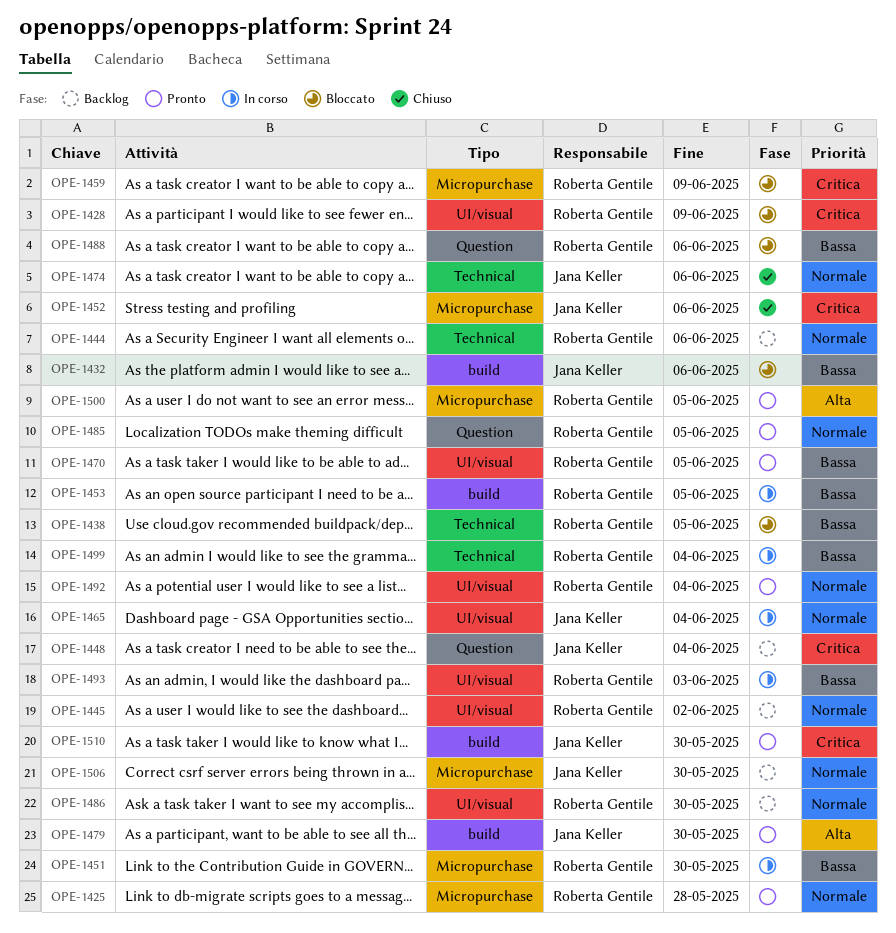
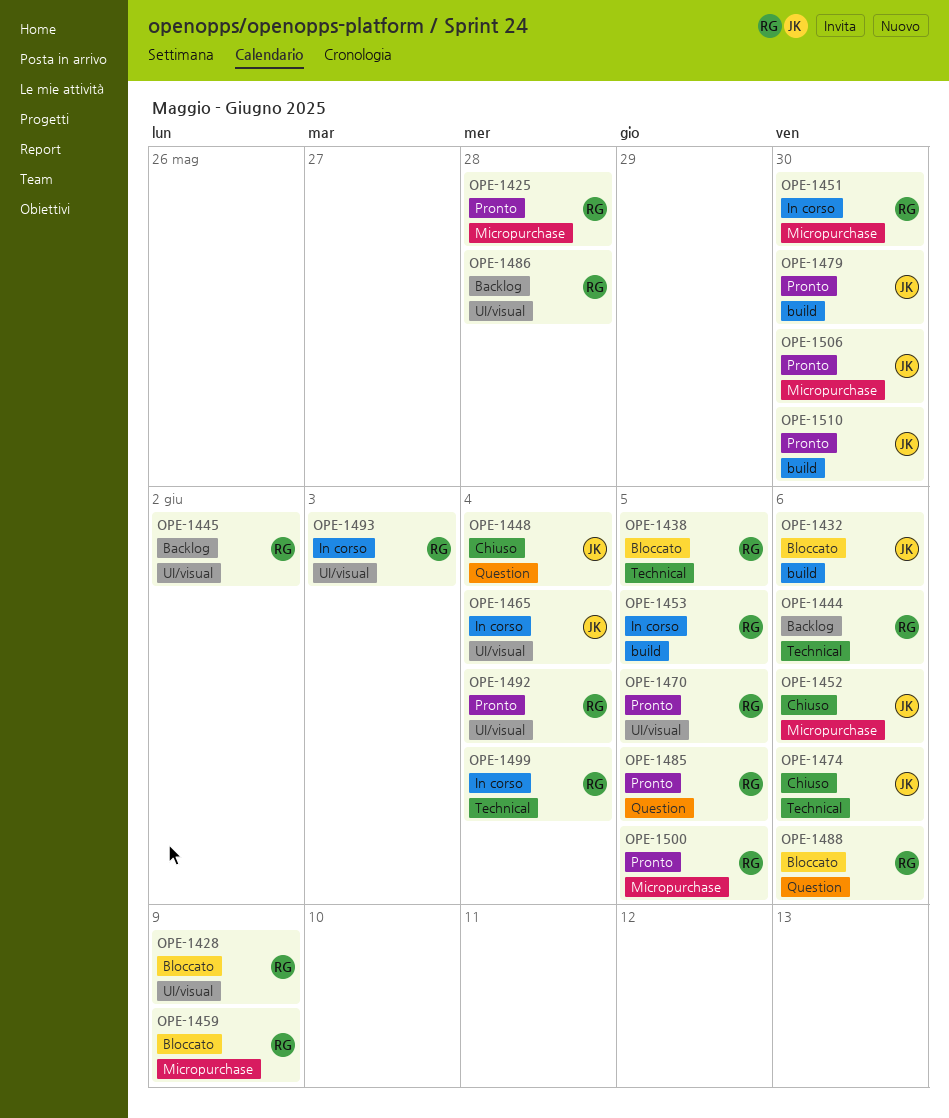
OPE-1448, status: Backlog -> Chiuso
OPE-1486, due: May 30 -> May 28
OPE-1506, status: Backlog -> Pronto

